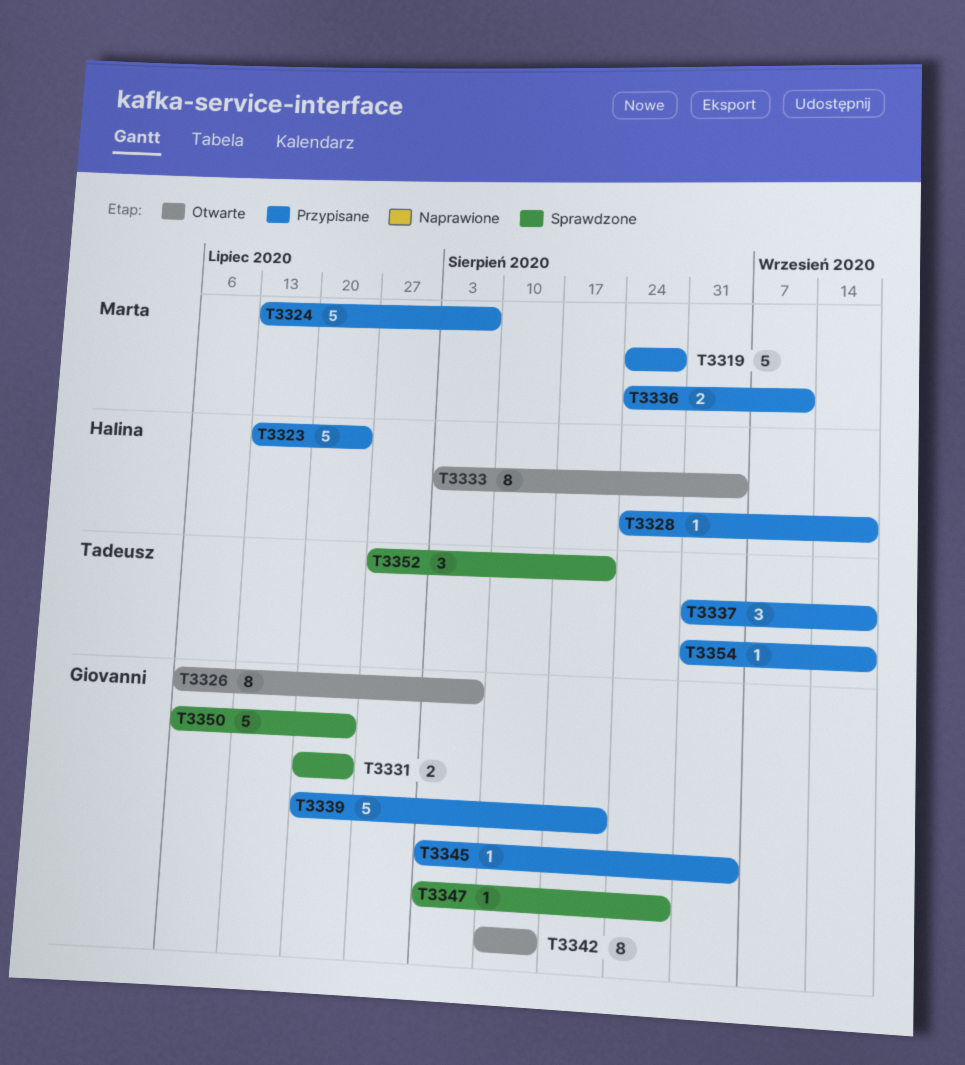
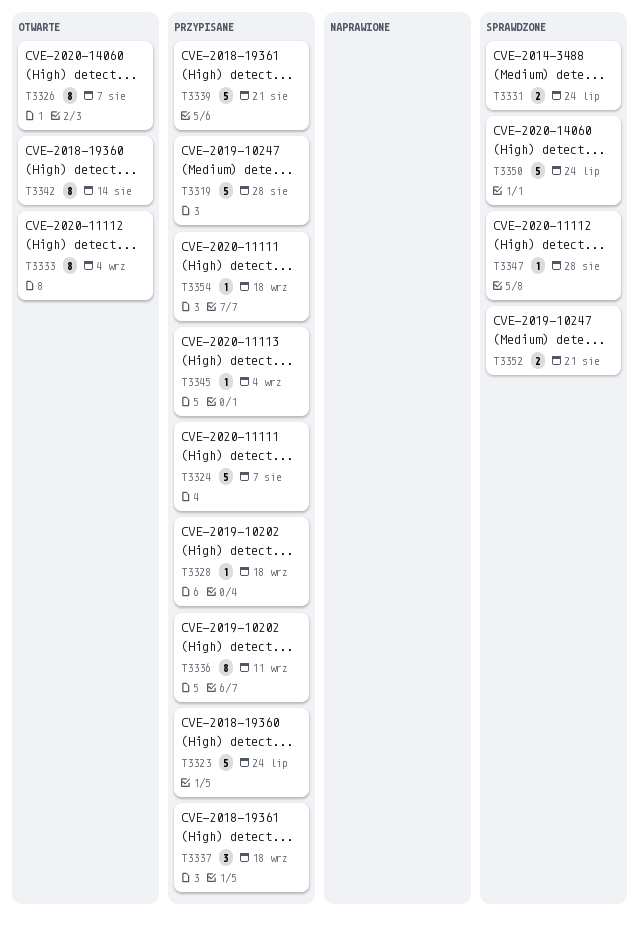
T3336, estimate: 2 -> 8
T3352, estimate: 3 -> 2

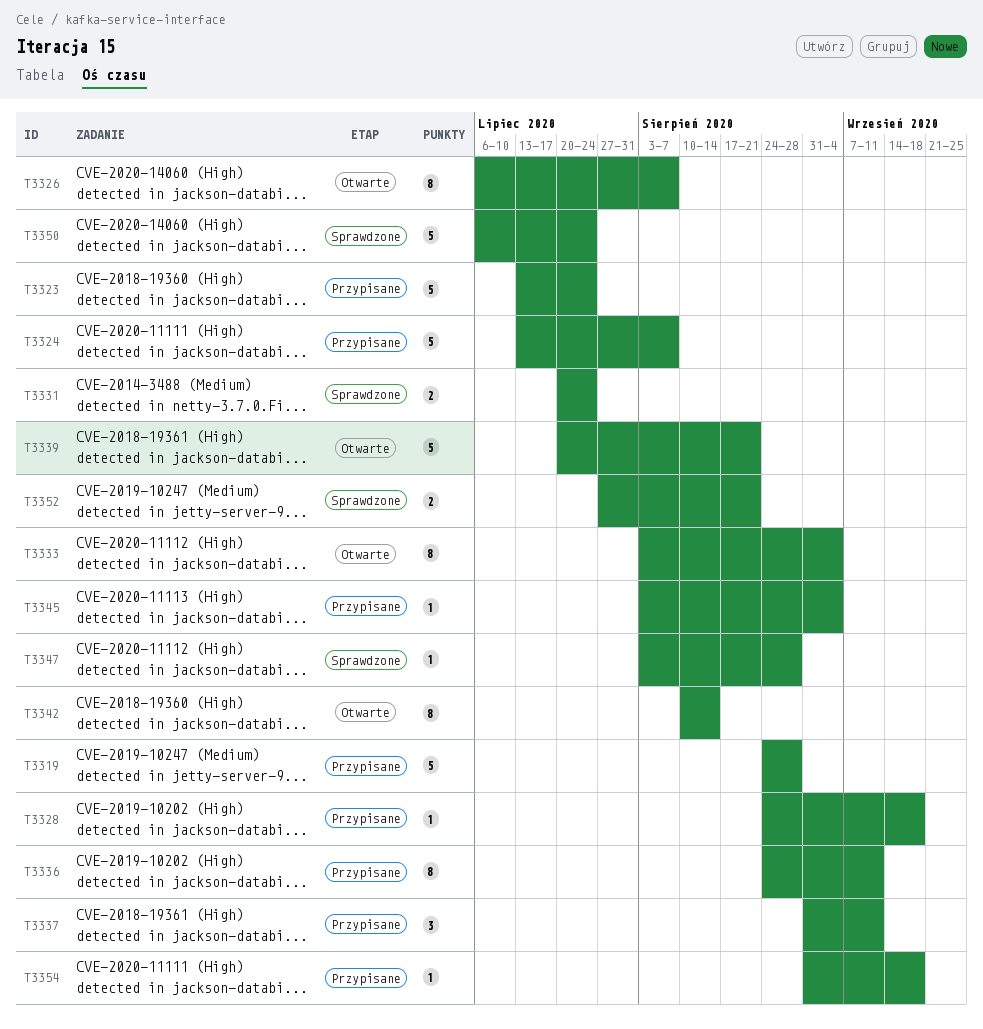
T3337, due: Sep 18 -> Sep 11
T3339, status: Przypisane -> Otwarte

